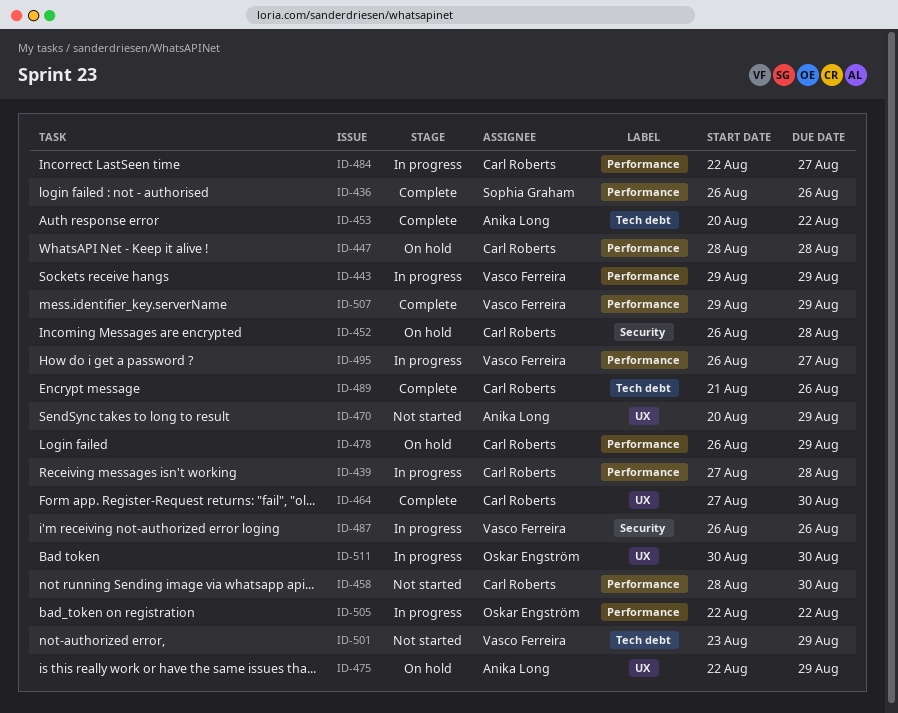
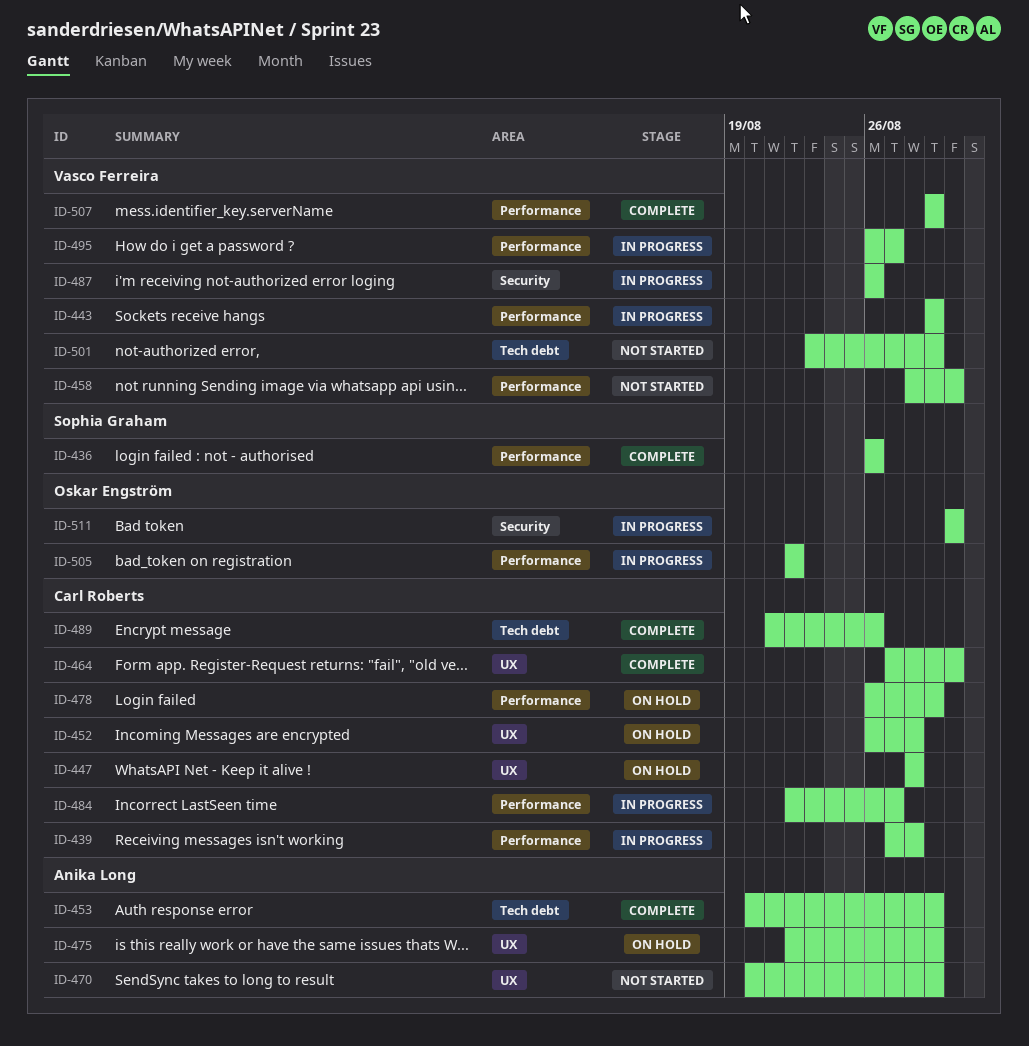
ID-447, label: Performance -> UX
ID-452, label: Security -> UX
ID-453, due: Aug 22 -> Aug 29
ID-458, owner: Carl Roberts -> Vasco Ferreira
ID-511, label: UX -> Security

